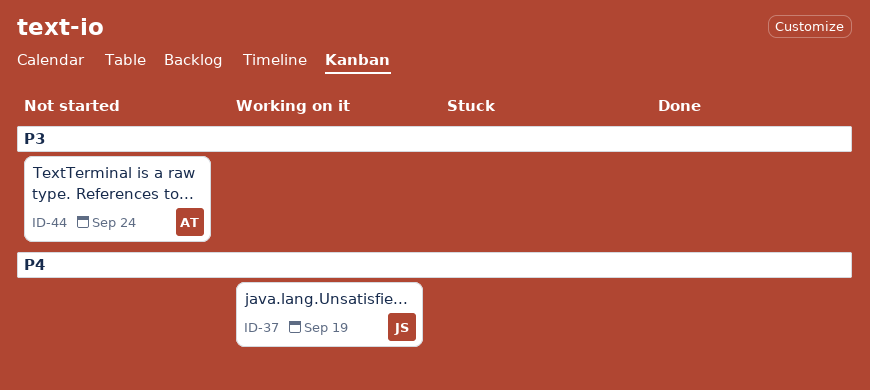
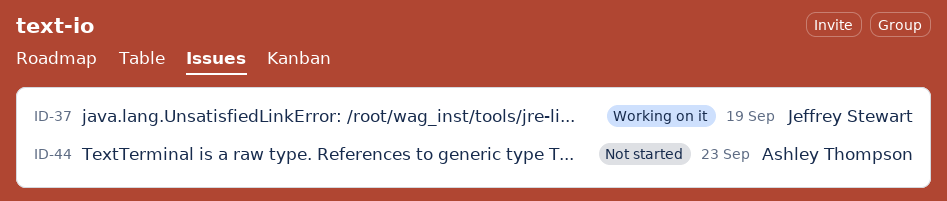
ID-44, due: Sep 24 -> Sep 23

